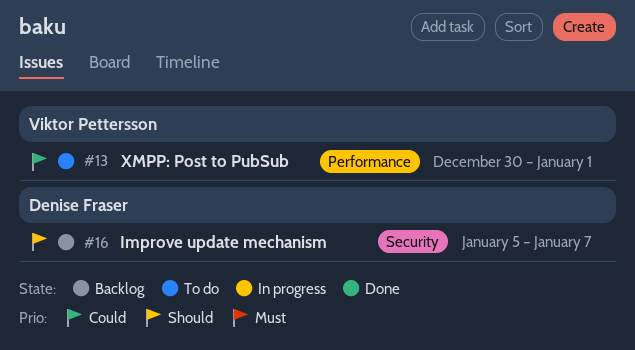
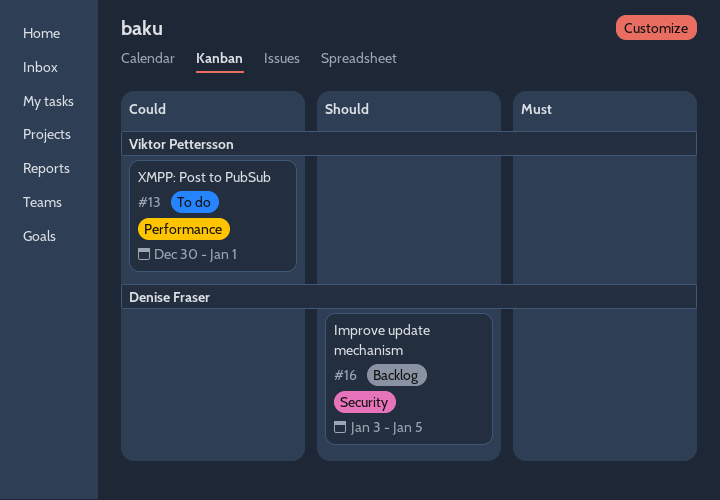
#16, start: Jan 5 -> Jan 3
#16, due: Jan 7 -> Jan 5

